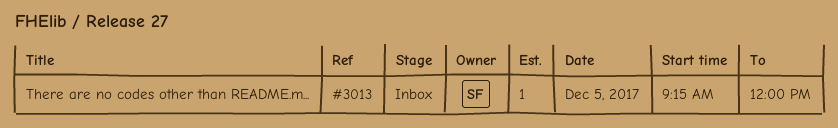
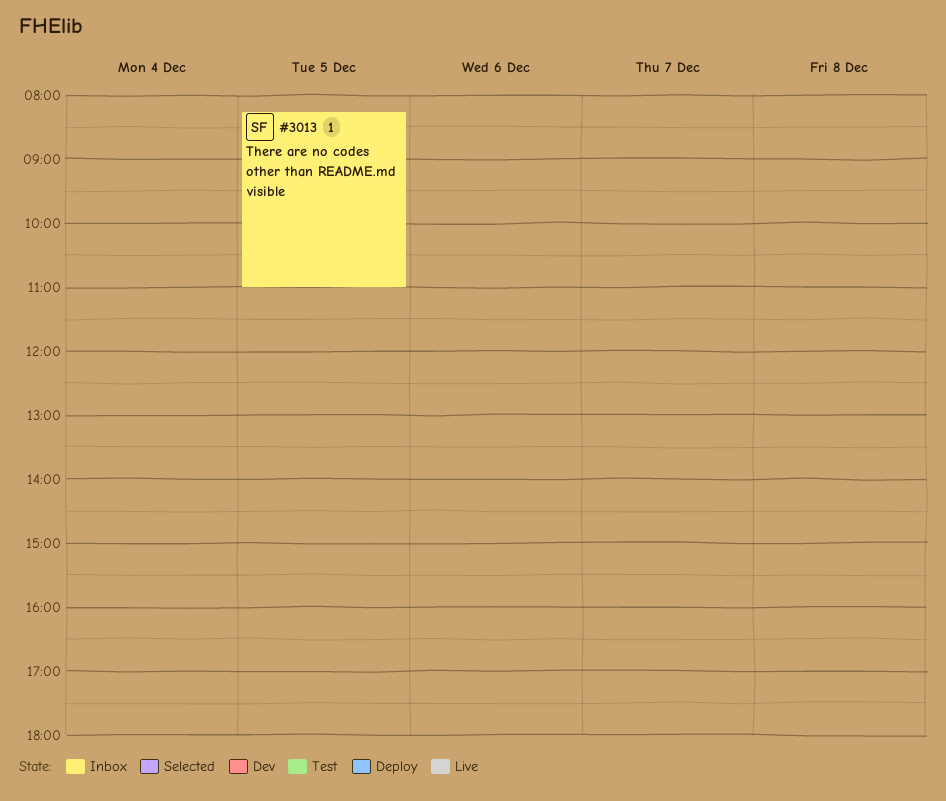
#3013, begins: 09:15 -> 08:15
#3013, ends: 12:00 -> 11:00

